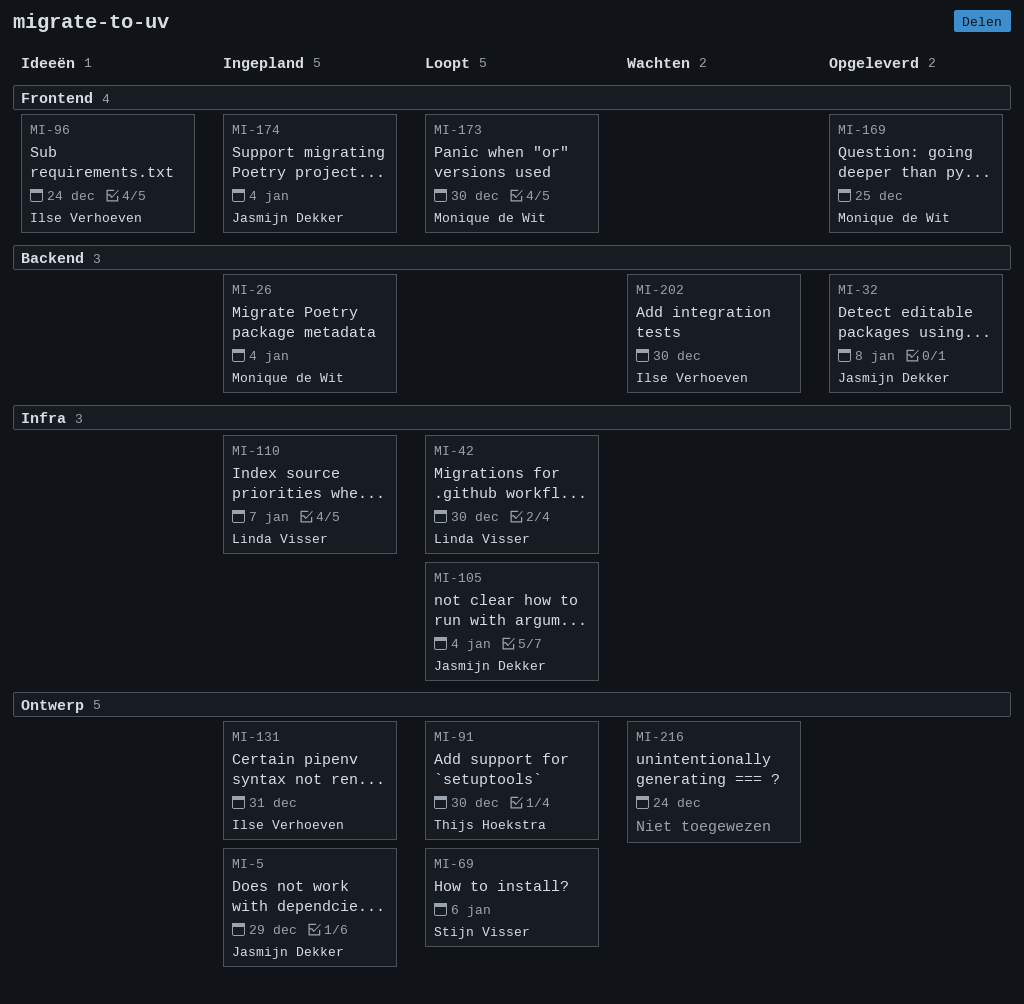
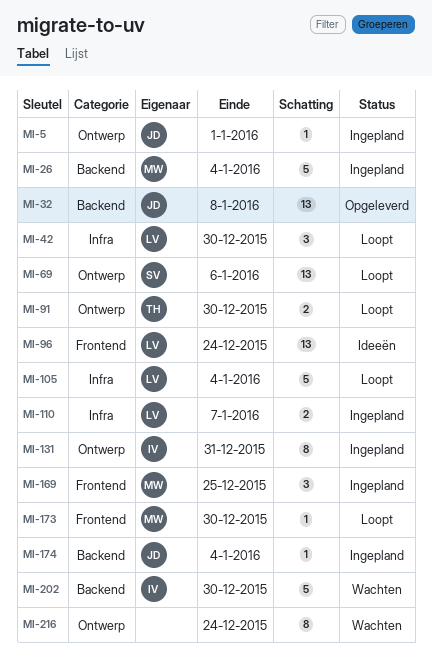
MI-5, due: Dec 29 -> Jan 1
MI-96, owner: Ilse Verhoeven -> Linda Visser
MI-105, owner: Jasmijn Dekker -> Linda Visser
MI-169, status: Opgeleverd -> Ingepland
MI-174, label: Frontend -> Backend

